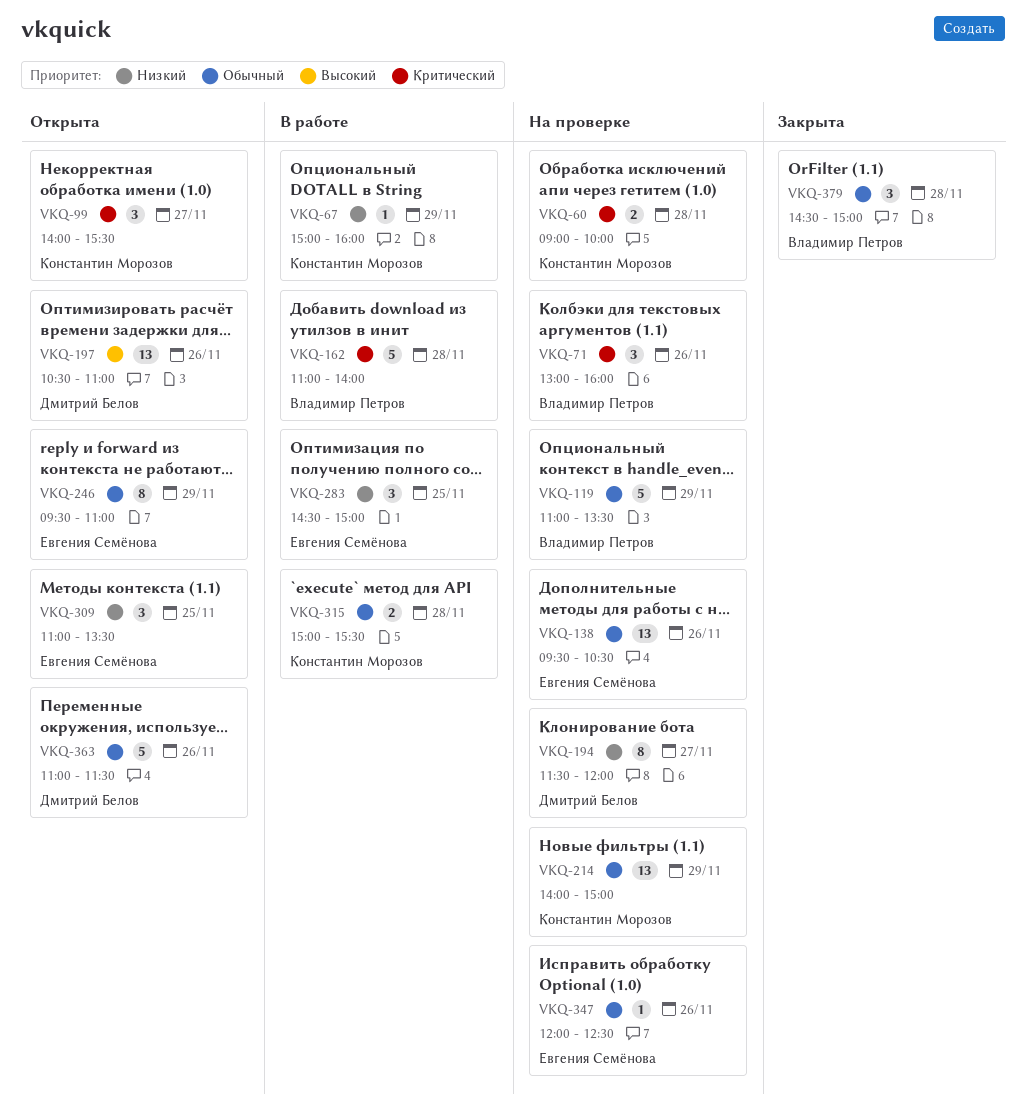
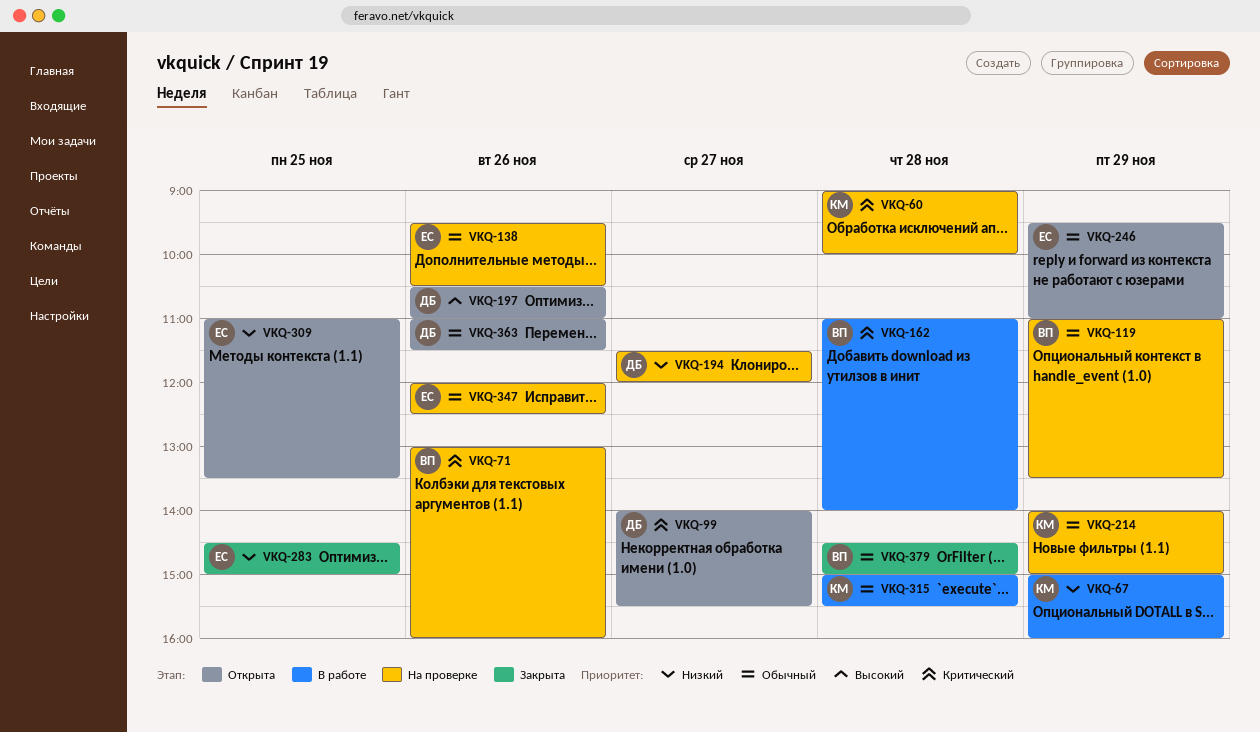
VKQ-99, owner: Константин Морозов -> Дмитрий Белов
VKQ-283, status: В работе -> Закрыта

